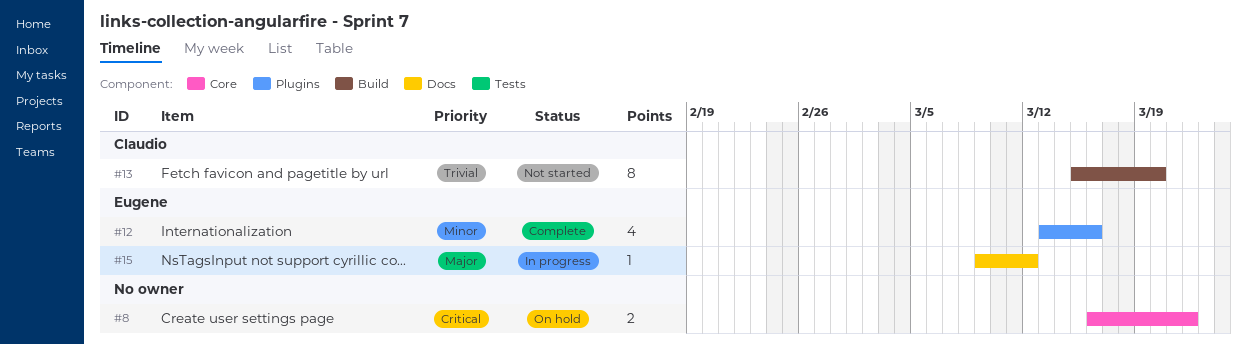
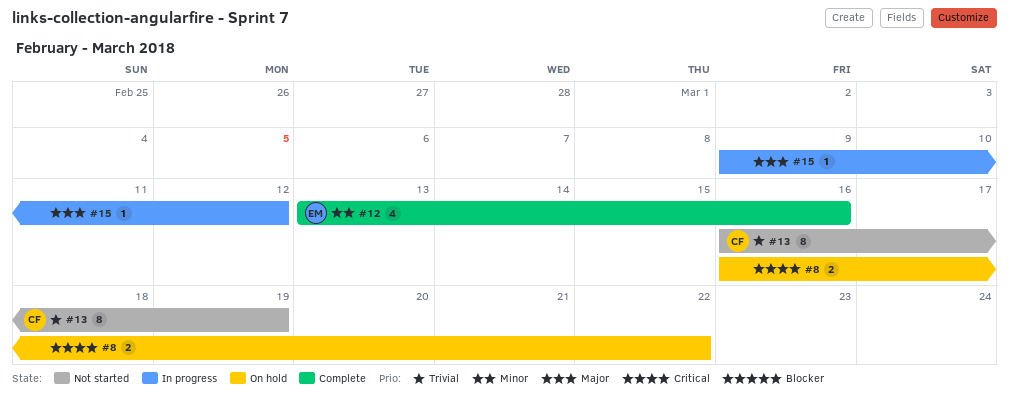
#13, start: Mar 15 -> Mar 16
#13, due: Mar 20 -> Mar 19
#15, owner: Eugene -> none

